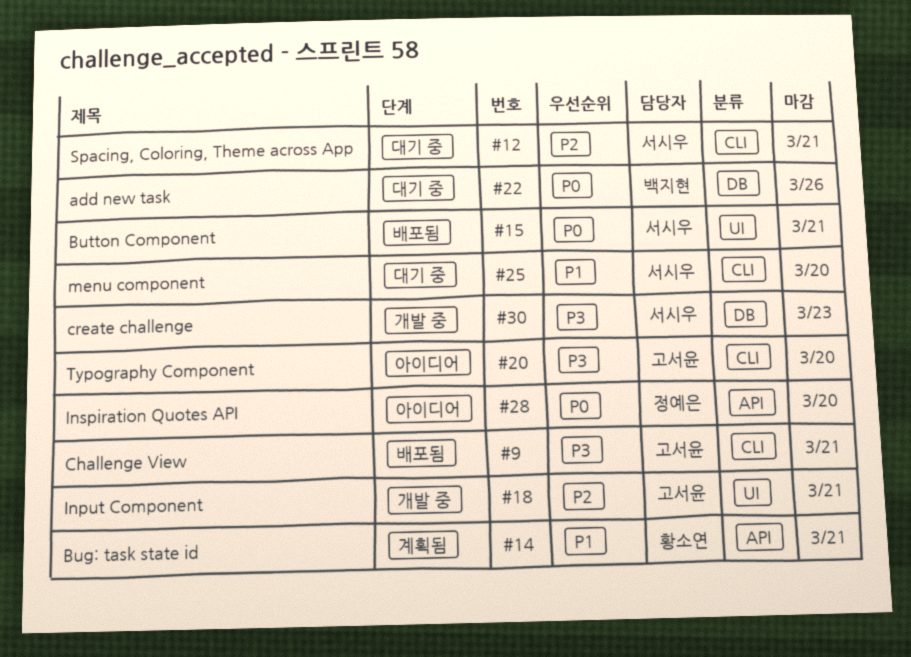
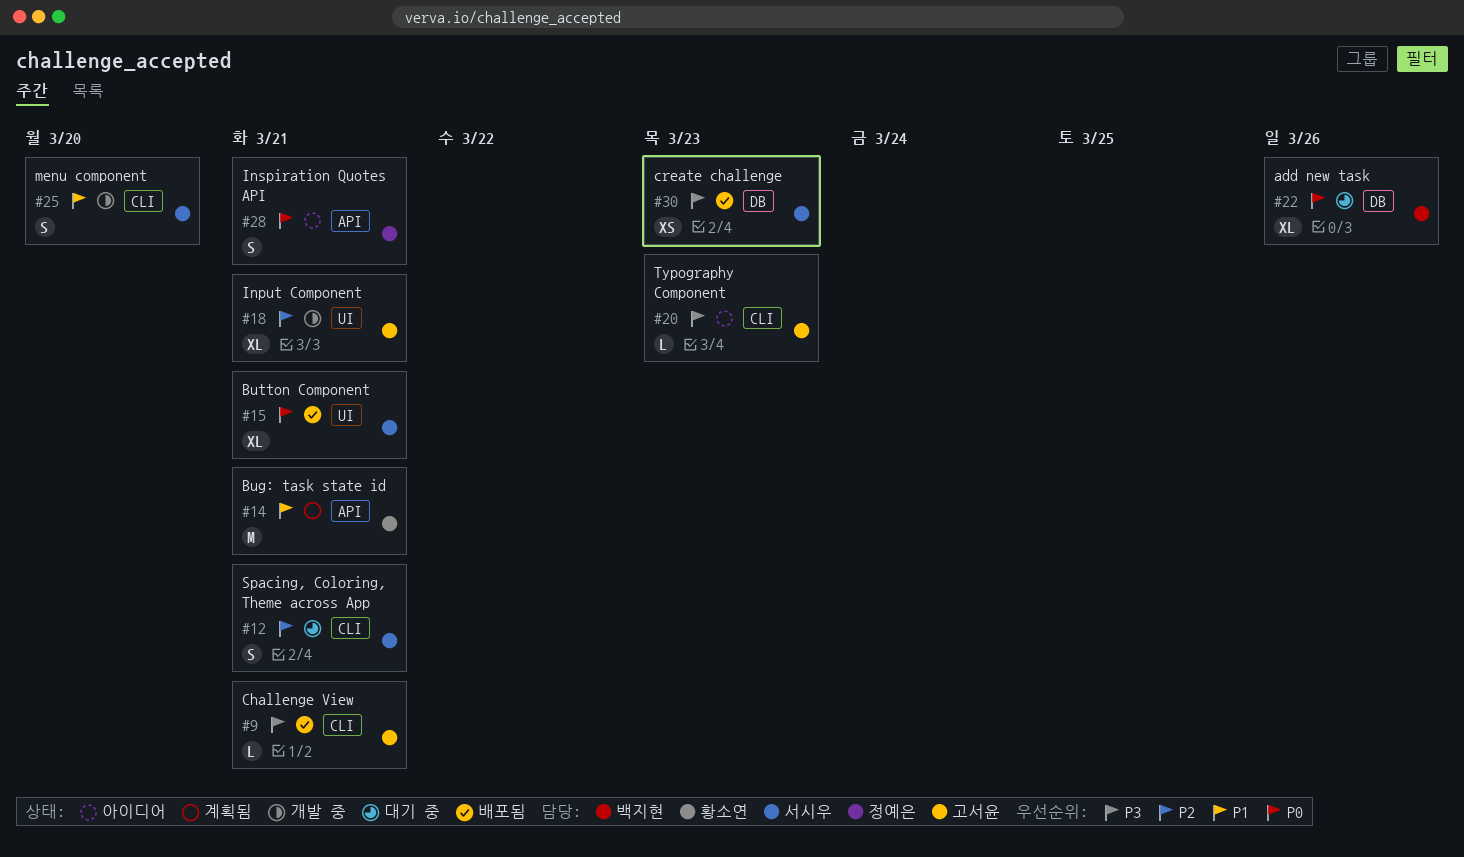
#20, due: Mar 20 -> Mar 23
#25, status: 대기 중 -> 개발 중
#28, due: Mar 20 -> Mar 21
#30, status: 개발 중 -> 배포됨

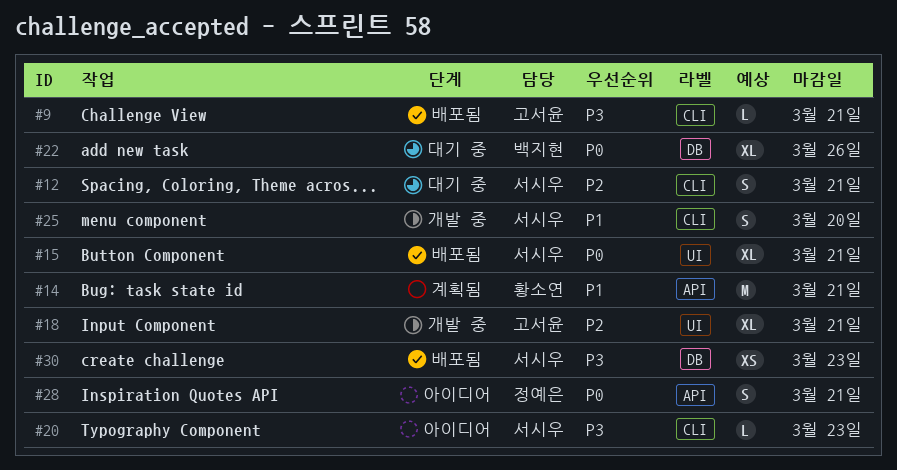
#20, owner: 고서윤 -> 서시우

